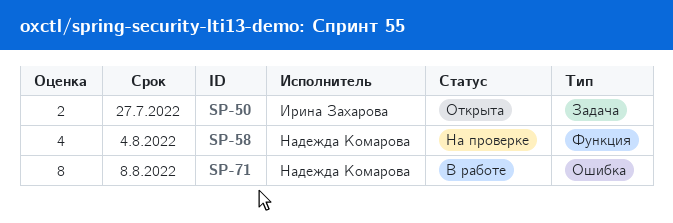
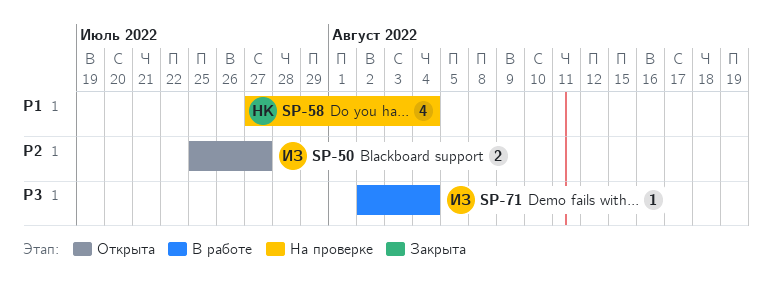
SP-71, owner: Надежда Комарова -> Ирина Захарова
SP-71, estimate: 8 -> 1
SP-71, due: Aug 8 -> Aug 4

